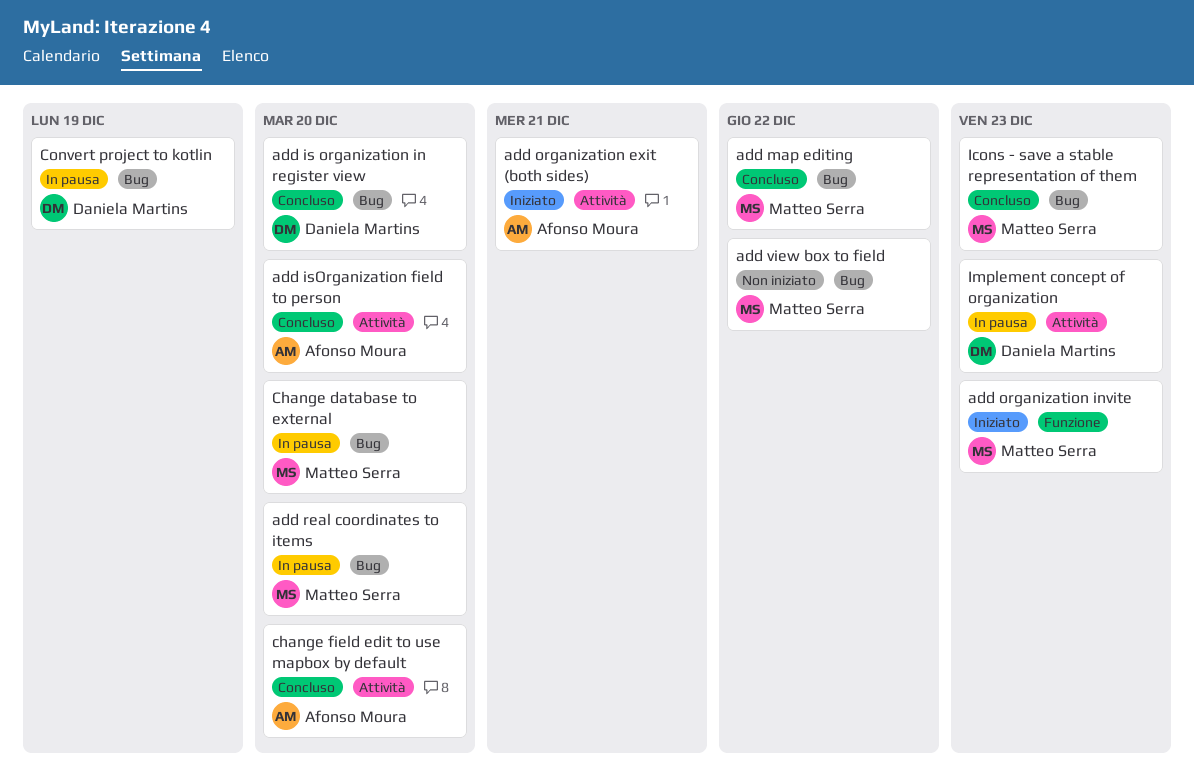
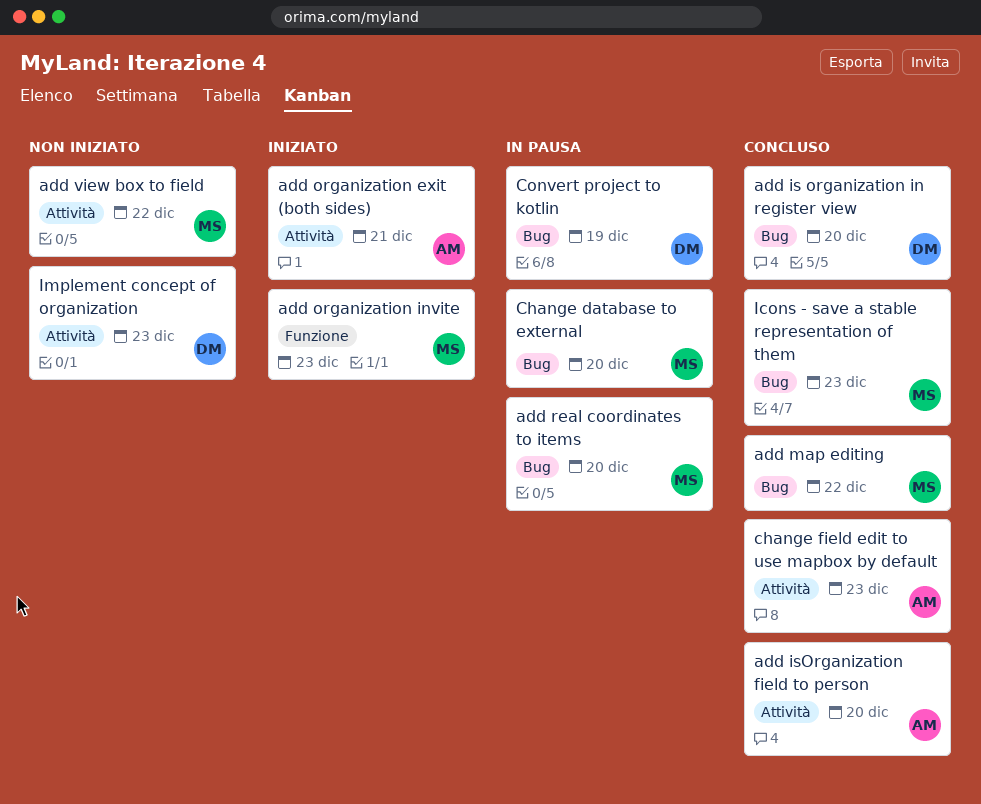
add view box to field, label: Bug -> Attività
change field edit to use mapbox by default, due: Dec 20 -> Dec 23
Implement concept of organization, status: In pausa -> Non iniziato

